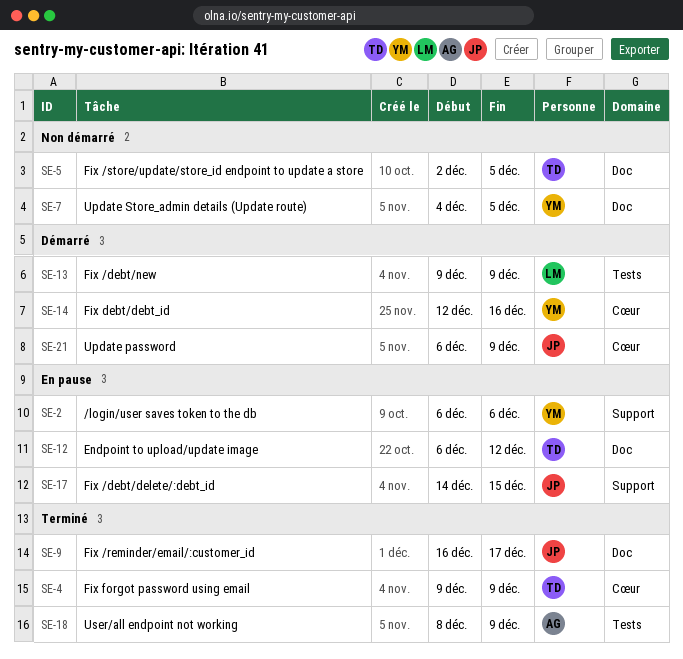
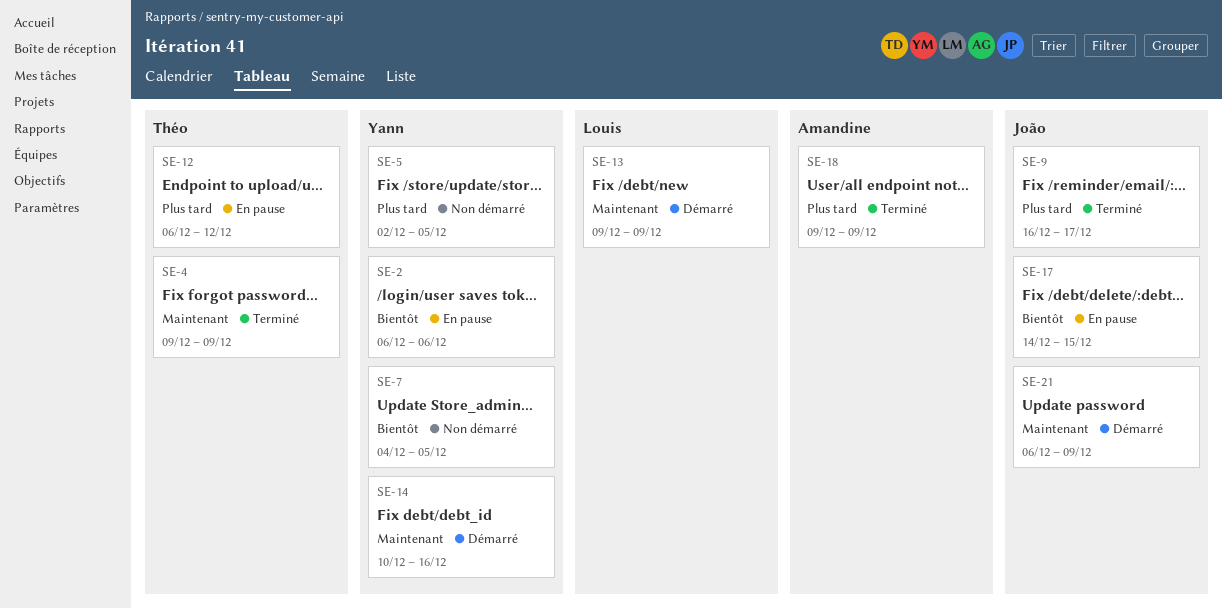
SE-5, owner: Théo -> Yann
SE-14, start: Dec 12 -> Dec 10
SE-18, start: Dec 8 -> Dec 9

